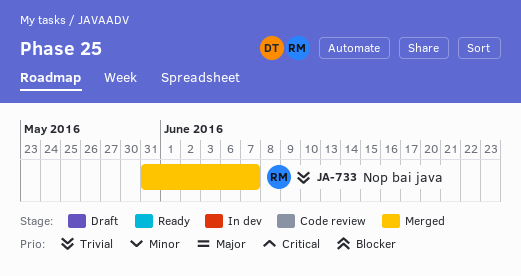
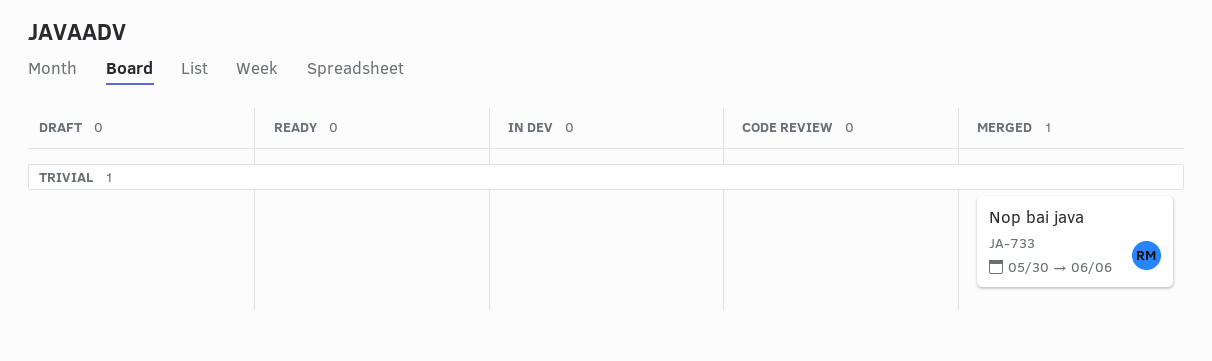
JA-733, start: May 31 -> May 30
JA-733, due: Jun 7 -> Jun 6

